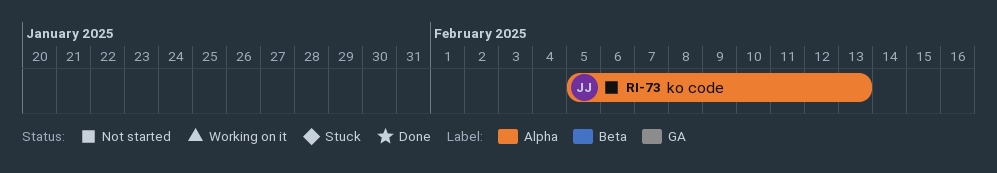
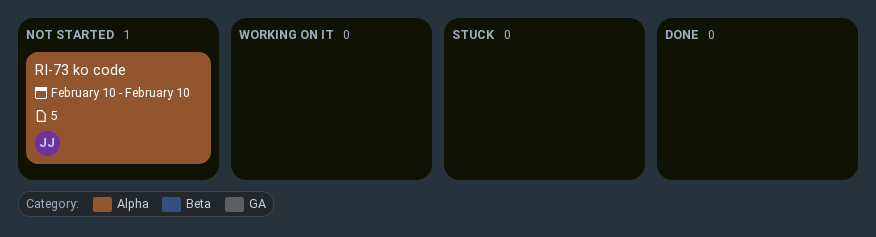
RI-73, start: Feb 5 -> Feb 10
RI-73, due: Feb 13 -> Feb 10

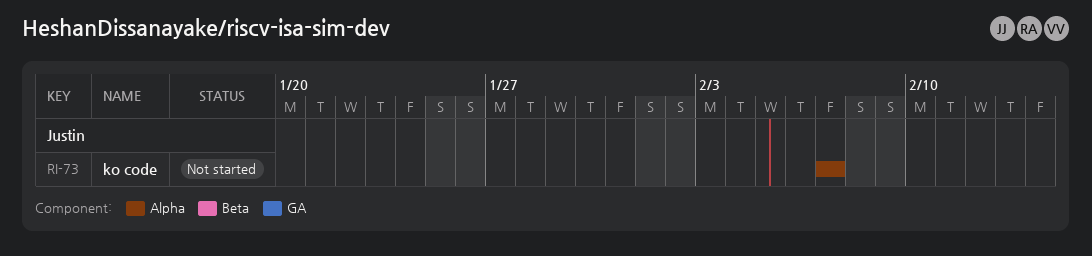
RI-73, start: Feb 10 -> Feb 7
RI-73, due: Feb 10 -> Feb 7

